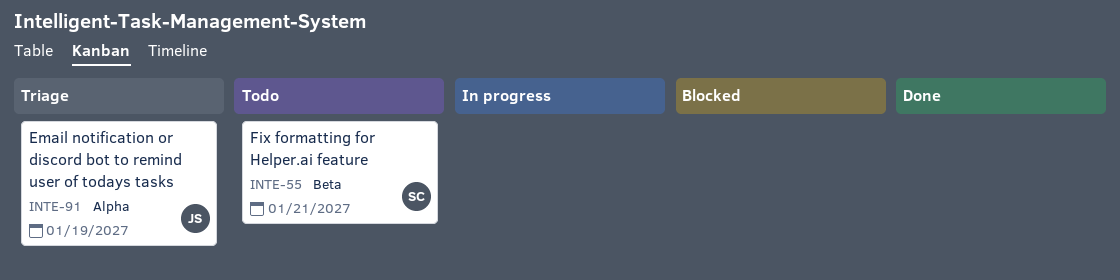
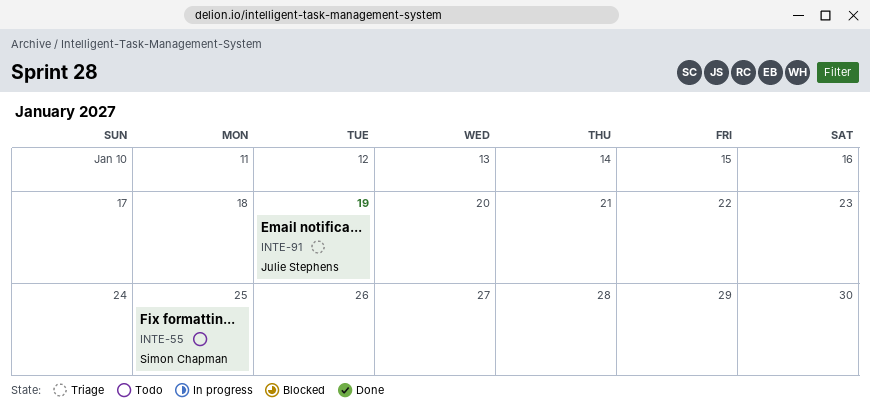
INTE-55, due: Jan 21 -> Jan 25

